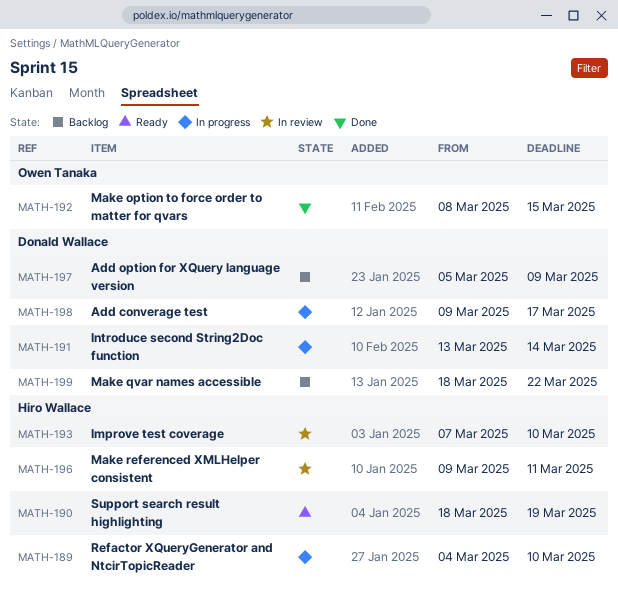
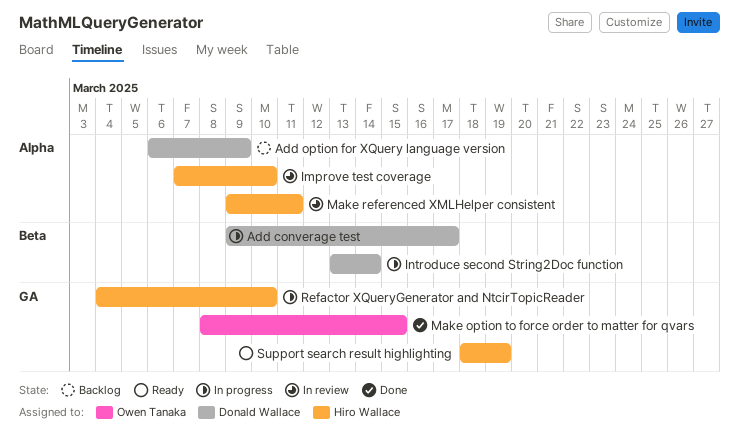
Add option for XQuery language version, start: Mar 5 -> Mar 6
Make qvar names accessible: present -> none

